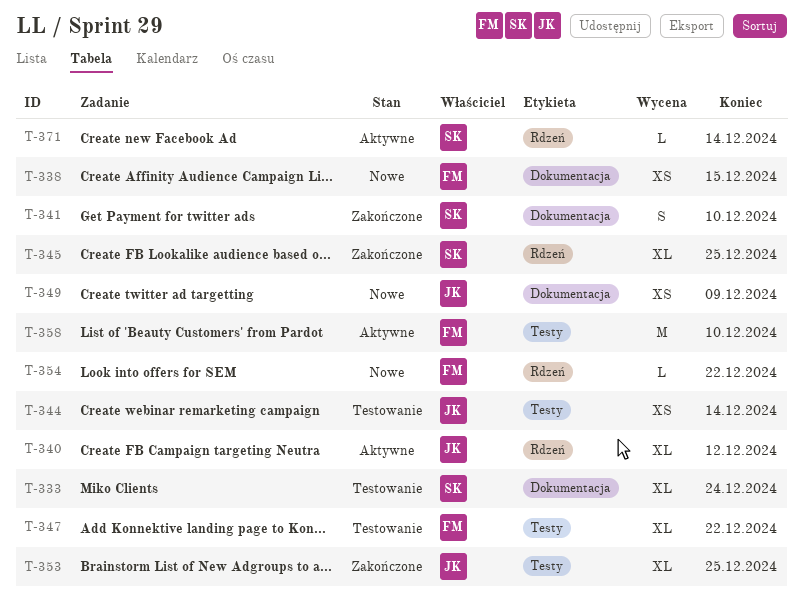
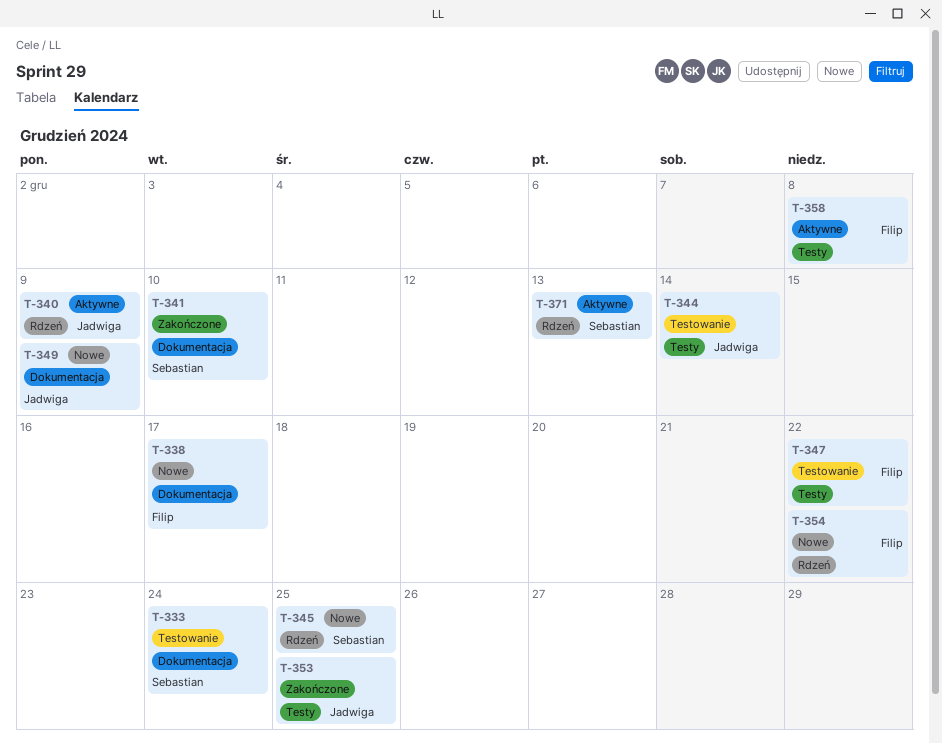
T-338, due: Dec 15 -> Dec 17
T-340, due: Dec 12 -> Dec 9
T-345, status: Zakończone -> Nowe
T-358, due: Dec 10 -> Dec 8
T-371, due: Dec 14 -> Dec 13

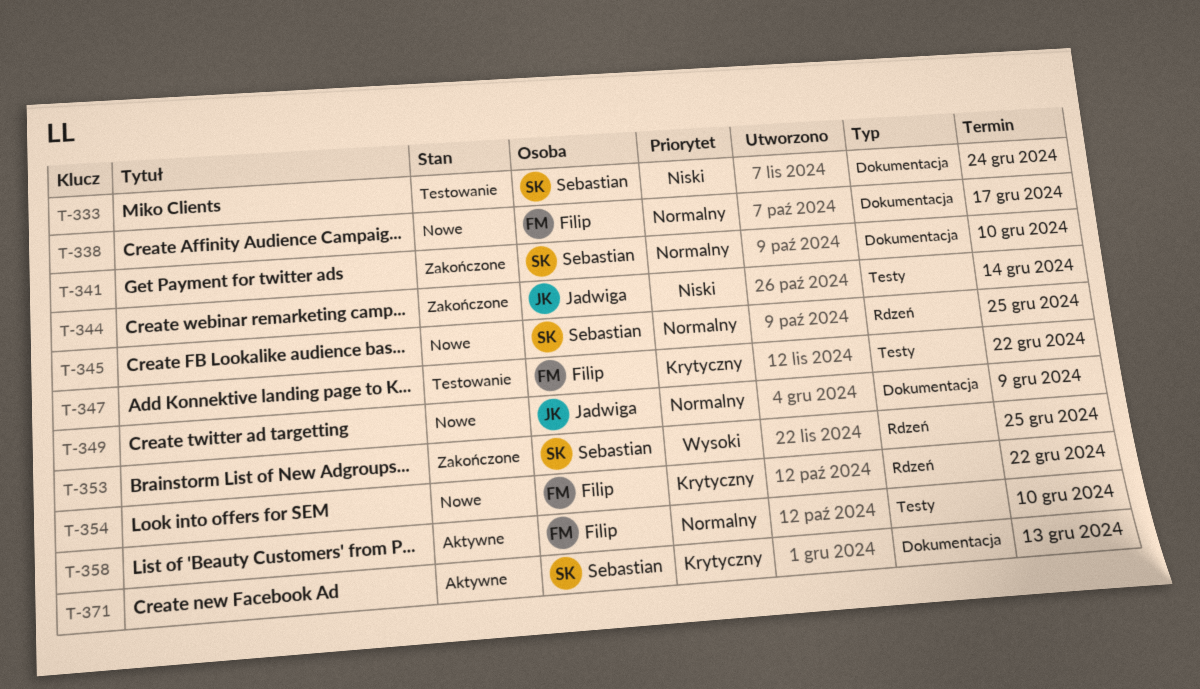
T-340: present -> none
T-344, status: Testowanie -> Zakończone
T-353, owner: Jadwiga -> Sebastian
T-353, label: Testy -> Rdzeń
T-358, due: Dec 8 -> Dec 10
T-371, label: Rdzeń -> Dokumentacja

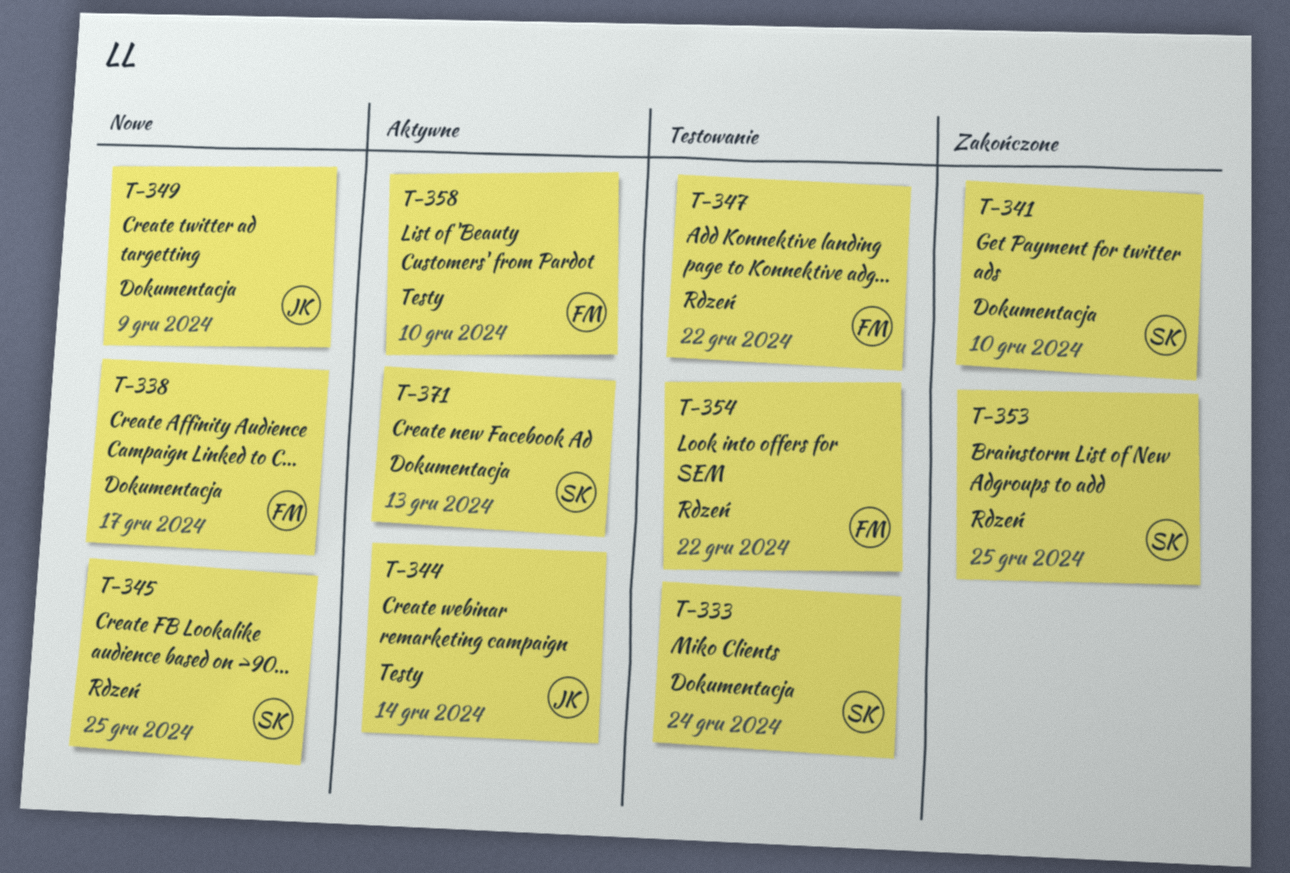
T-344, status: Zakończone -> Aktywne
T-347, label: Testy -> Rdzeń
T-354, status: Nowe -> Testowanie

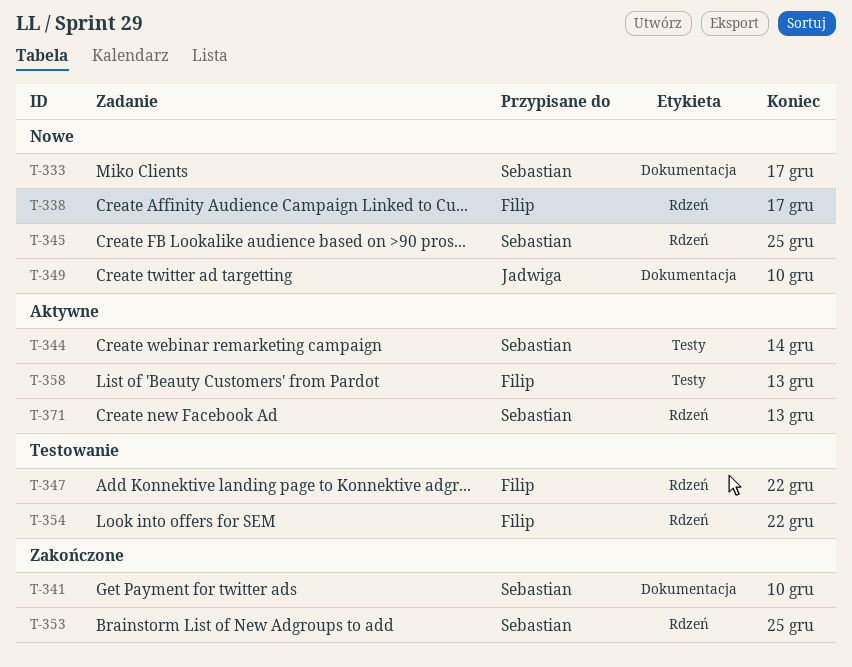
T-333, status: Testowanie -> Nowe
T-333, due: Dec 24 -> Dec 17
T-338, label: Dokumentacja -> Rdzeń
T-344, owner: Jadwiga -> Sebastian
T-349, due: Dec 9 -> Dec 10
T-358, due: Dec 10 -> Dec 13
T-371, label: Dokumentacja -> Rdzeń

